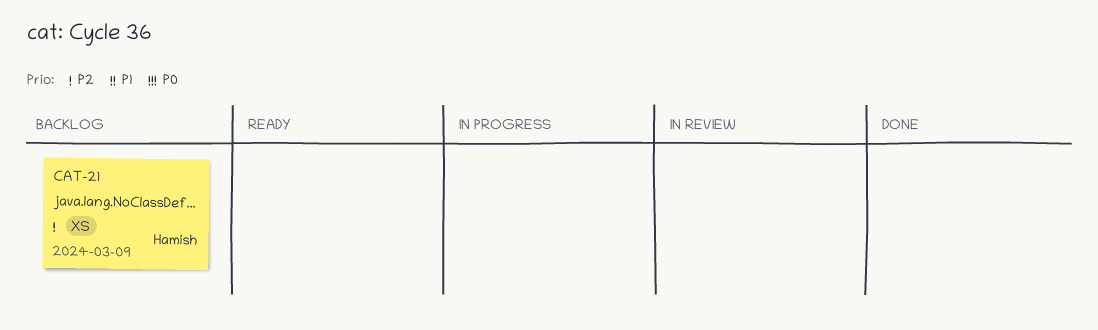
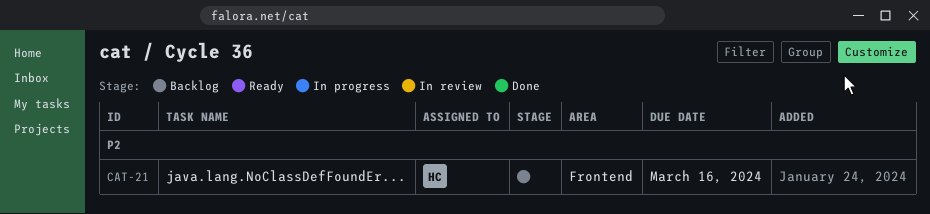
CAT-21, due: Mar 9 -> Mar 16

